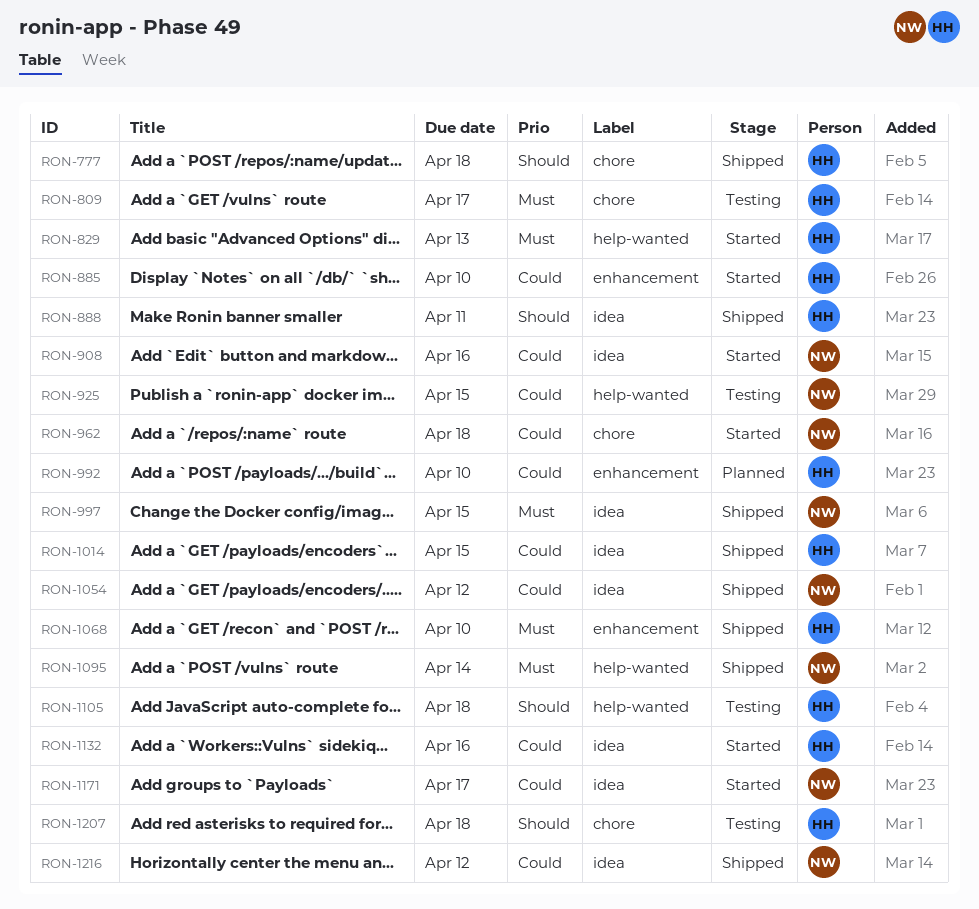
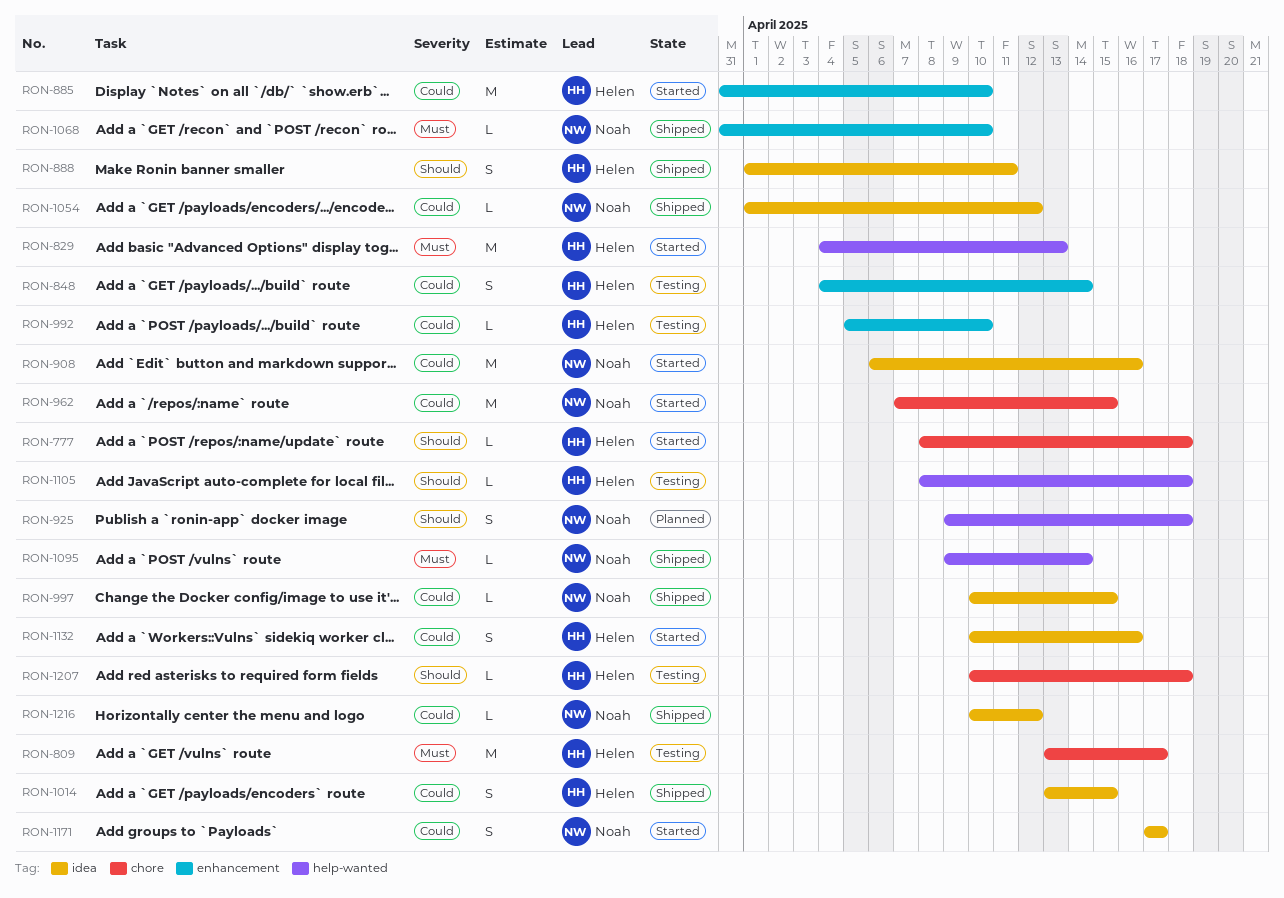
RON-777, status: Shipped -> Started
RON-848: none -> present
RON-925, status: Testing -> Planned
RON-925, priority: Could -> Should
RON-925, due: Apr 15 -> Apr 18
RON-962, due: Apr 18 -> Apr 15
RON-992, status: Planned -> Testing
RON-997, priority: Must -> Could
RON-1068, owner: Helen -> Noah

